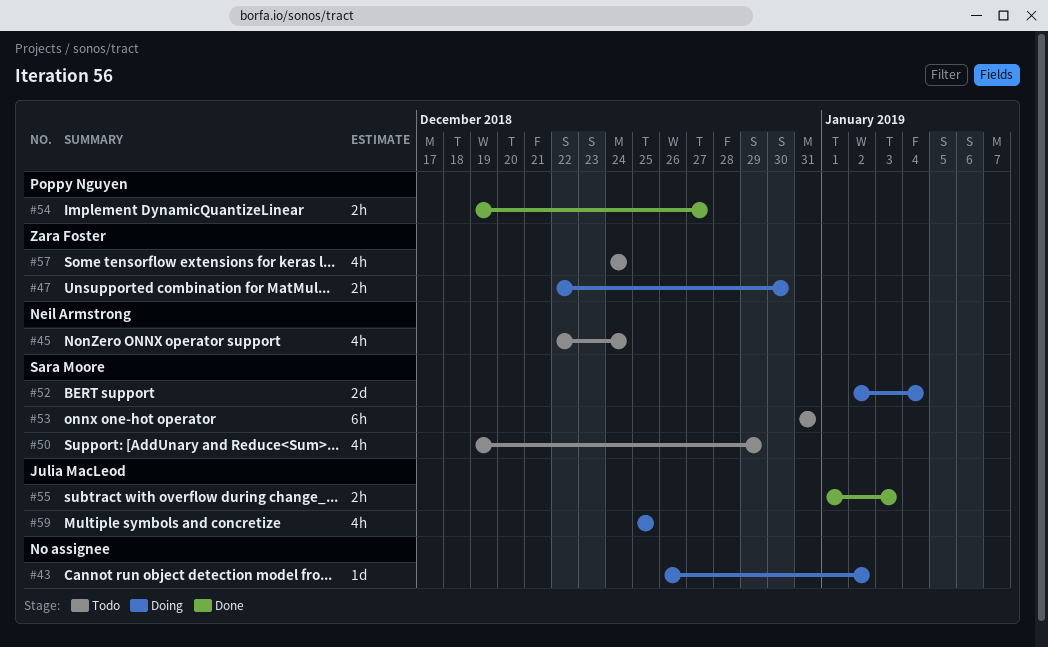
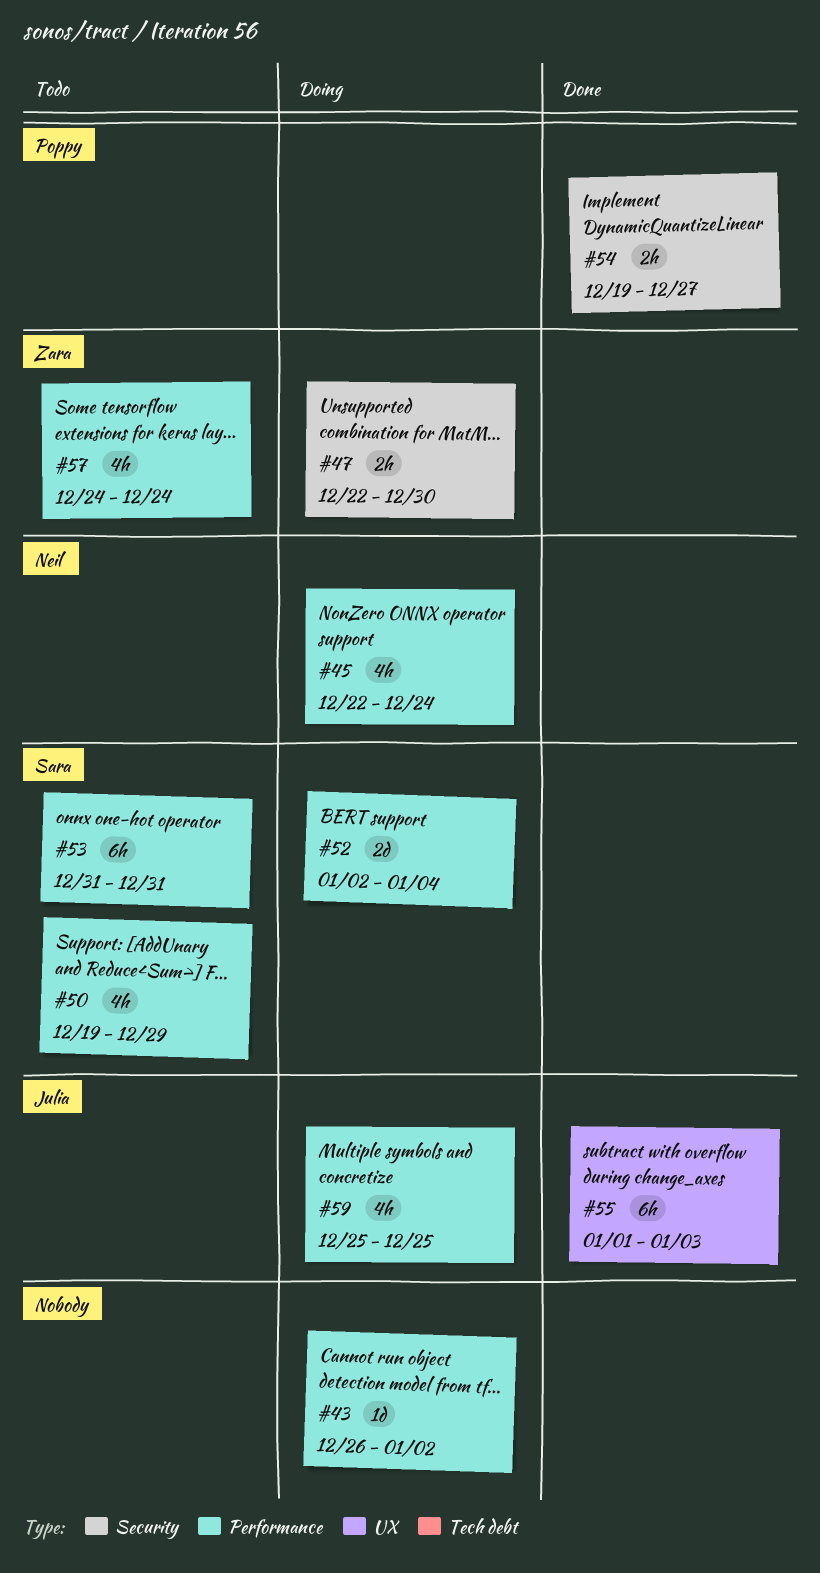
#45, status: Todo -> Doing
#55, estimate: 2h -> 6h

